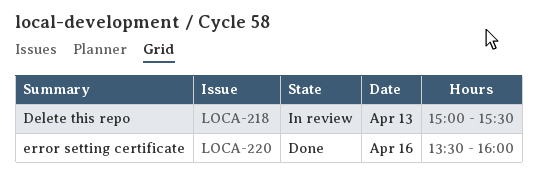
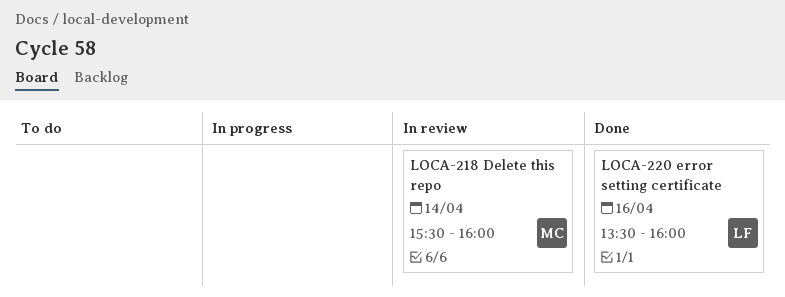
LOCA-218, day: Apr 13 -> Apr 14
LOCA-218, begins: 15:00 -> 15:30
LOCA-218, ends: 15:30 -> 16:00

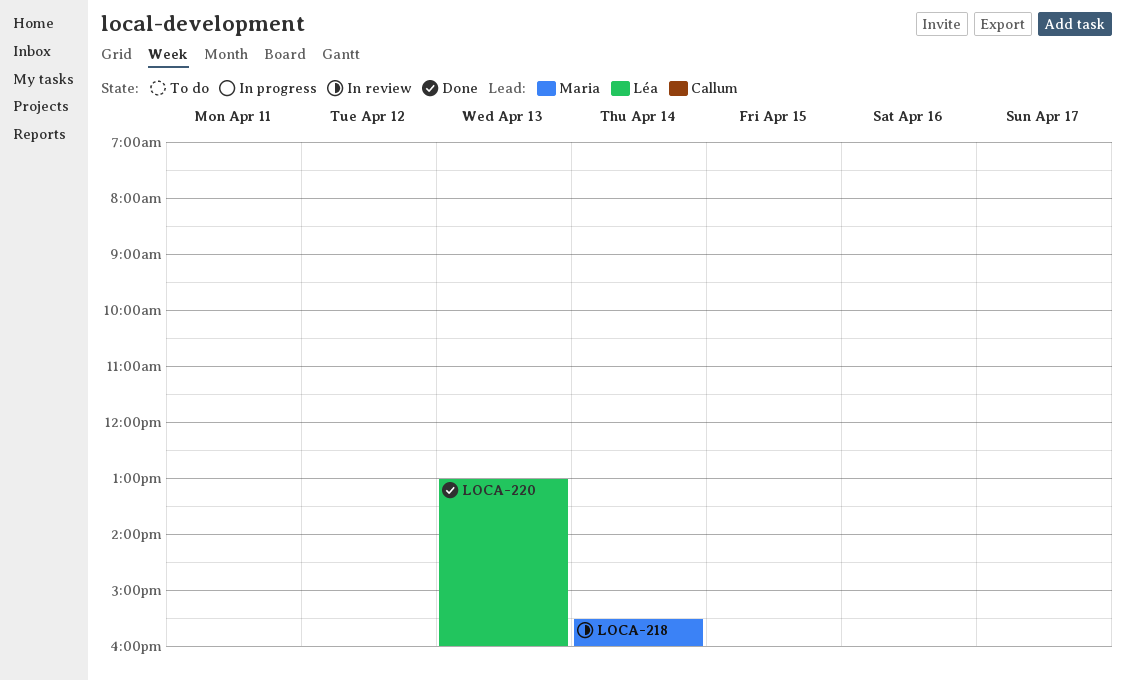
LOCA-220, day: Apr 16 -> Apr 13
LOCA-220, begins: 13:30 -> 13:00

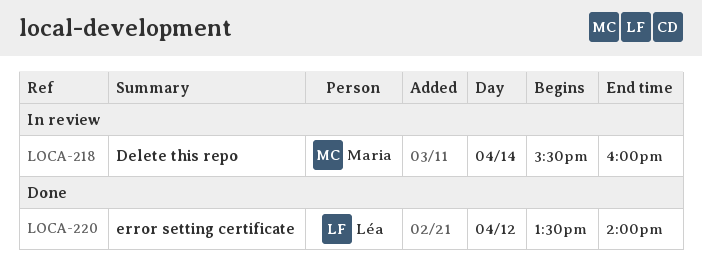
LOCA-220, day: Apr 13 -> Apr 12
LOCA-220, begins: 13:00 -> 13:30
LOCA-220, ends: 16:00 -> 14:00

